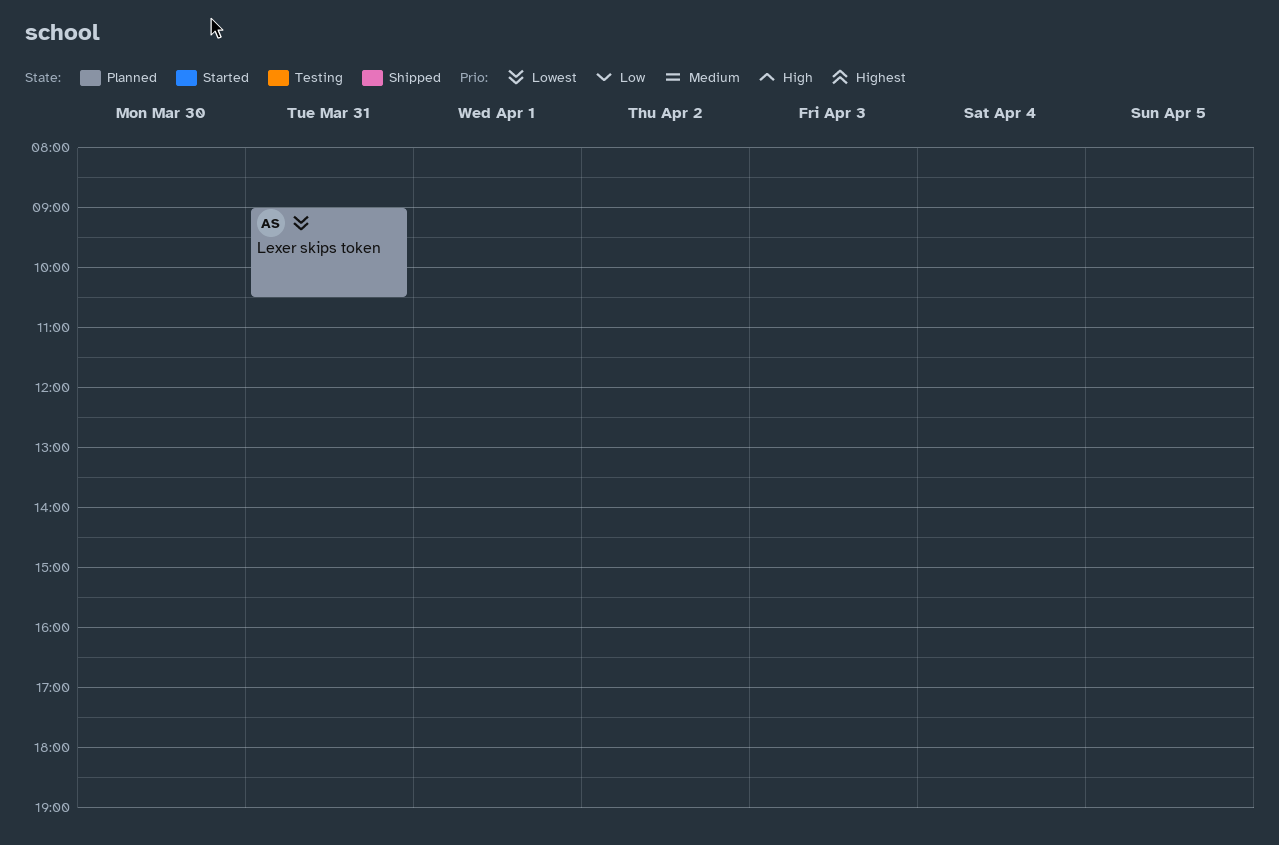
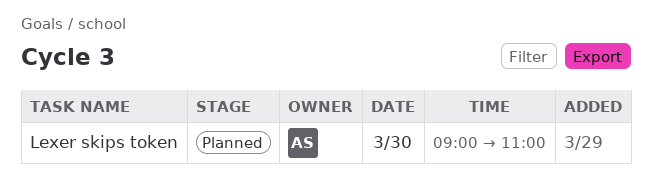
Lexer skips token, day: Mar 31 -> Mar 30
Lexer skips token, ends: 10:30 -> 11:00

